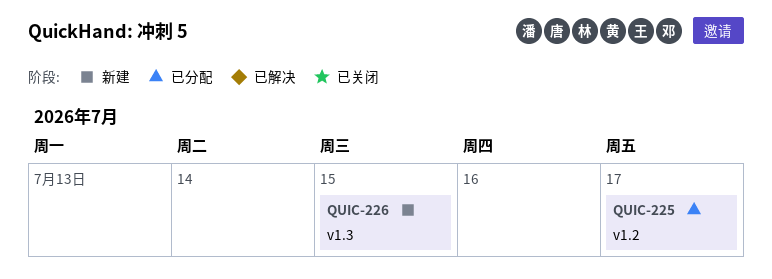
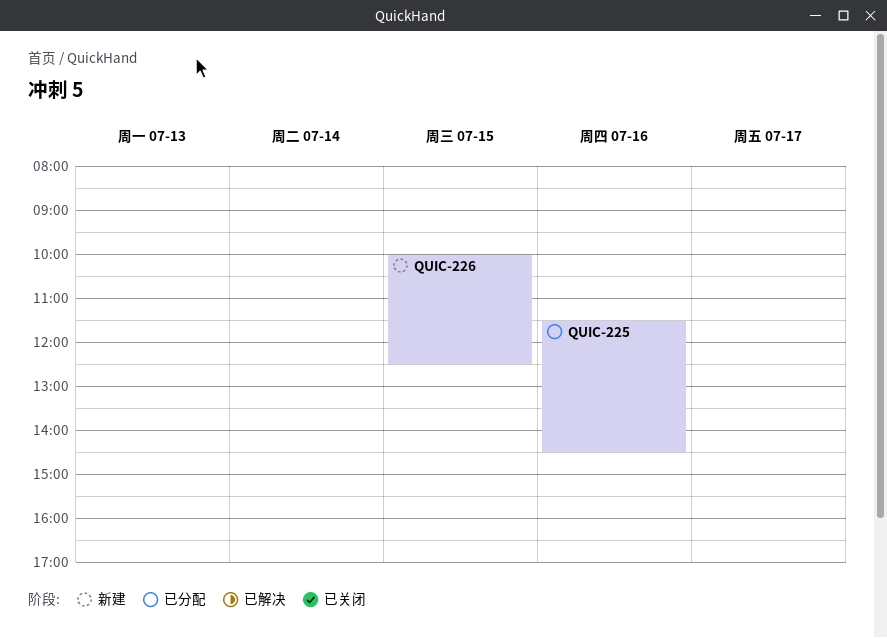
QUIC-225, day: Jul 17 -> Jul 16

